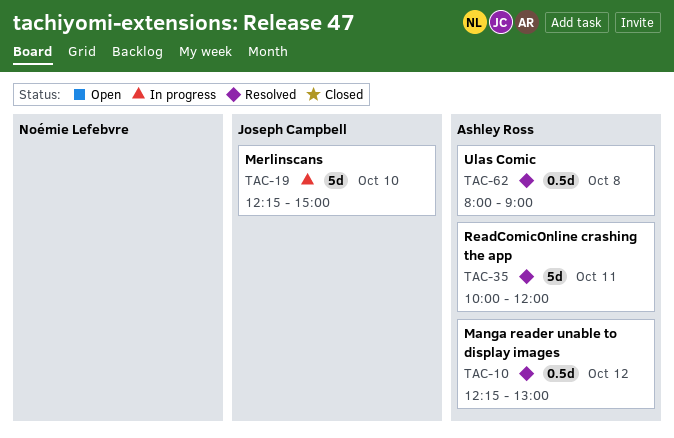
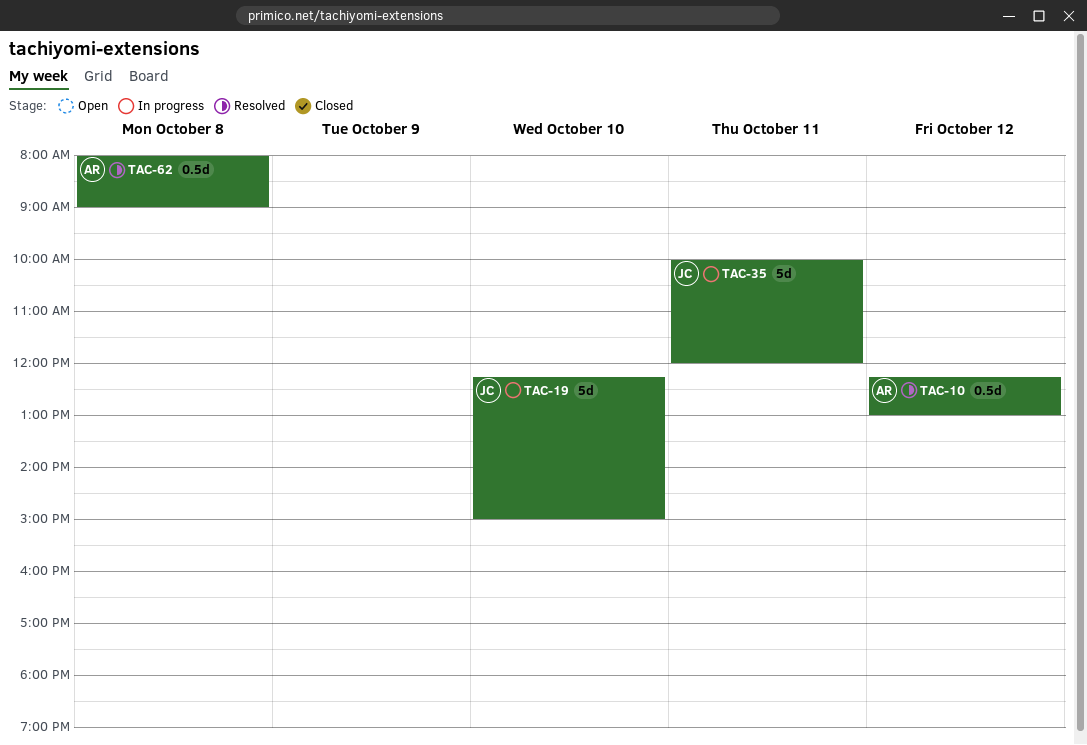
TAC-35, status: Resolved -> In progress
TAC-35, owner: Ashley Ross -> Joseph Campbell

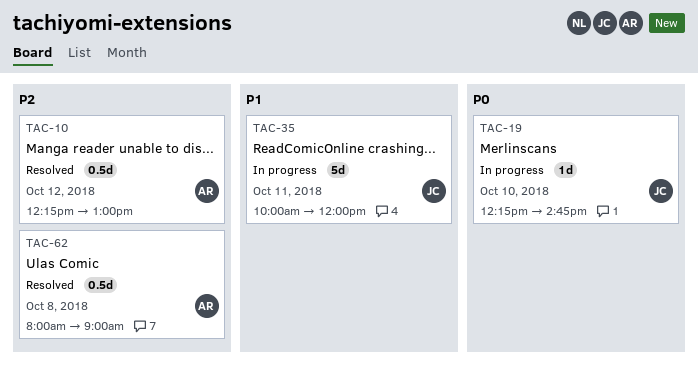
TAC-19, estimate: 5d -> 1d
TAC-19, ends: 15:00 -> 14:45

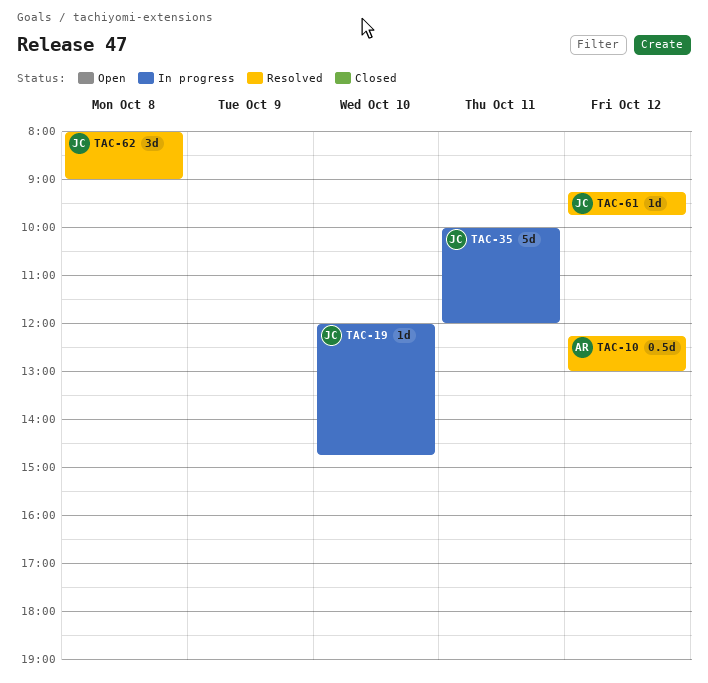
TAC-19, begins: 12:15 -> 12:00
TAC-61: none -> present
TAC-62, owner: AR -> JC
TAC-62, estimate: 0.5d -> 3d

